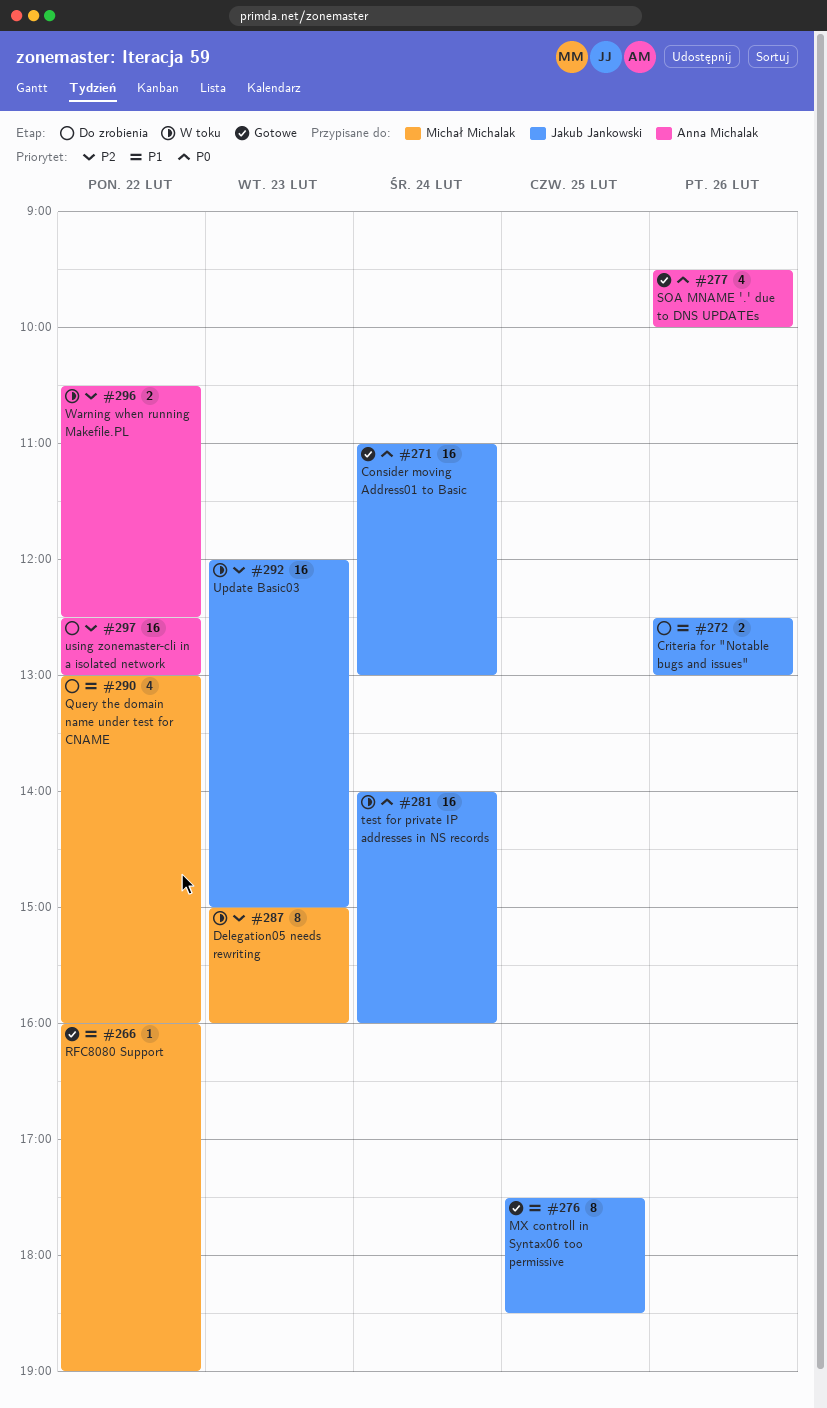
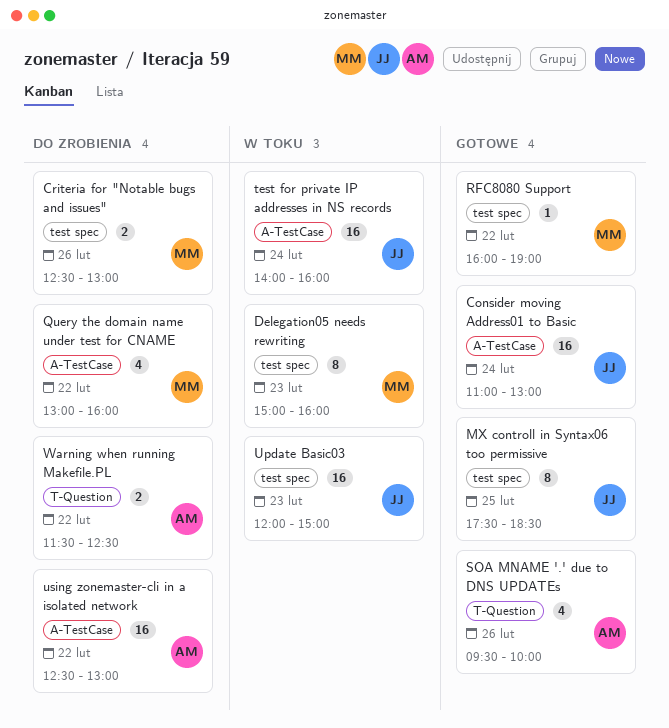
Criteria for "Notable bugs and issues", owner: Jakub Jankowski -> Michał Michalak
Warning when running Makefile.PL, status: W toku -> Do zrobienia
Warning when running Makefile.PL, begins: 10:30 -> 11:30

